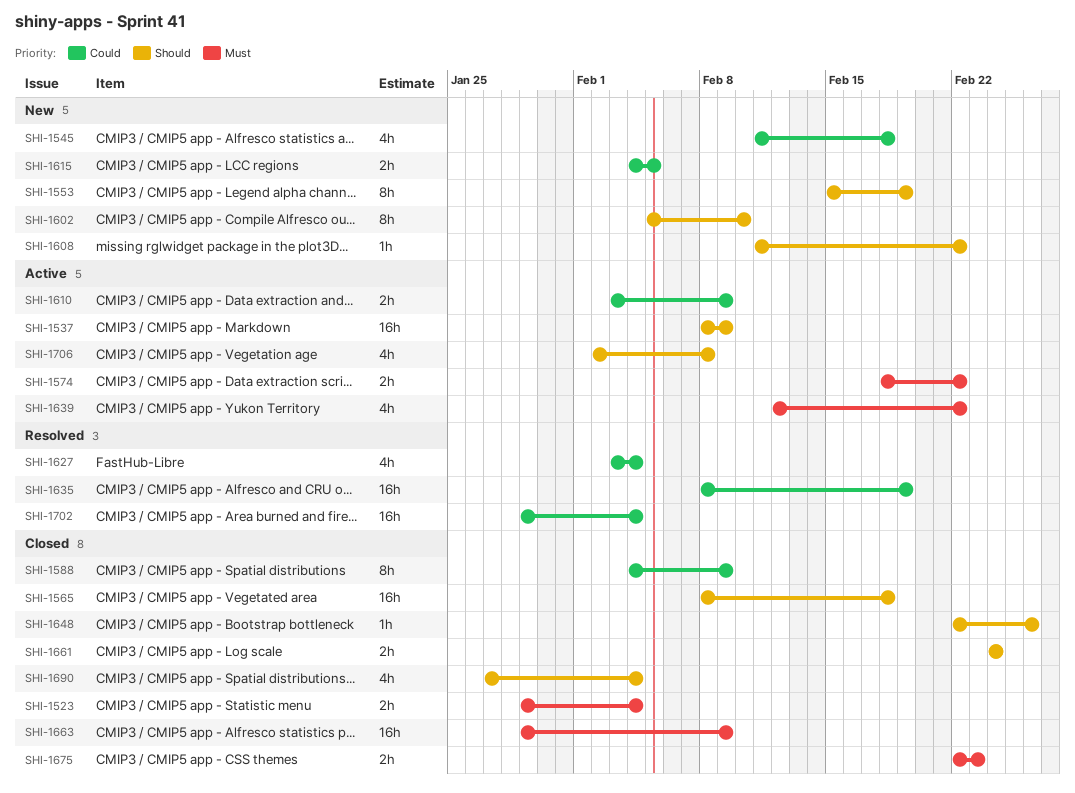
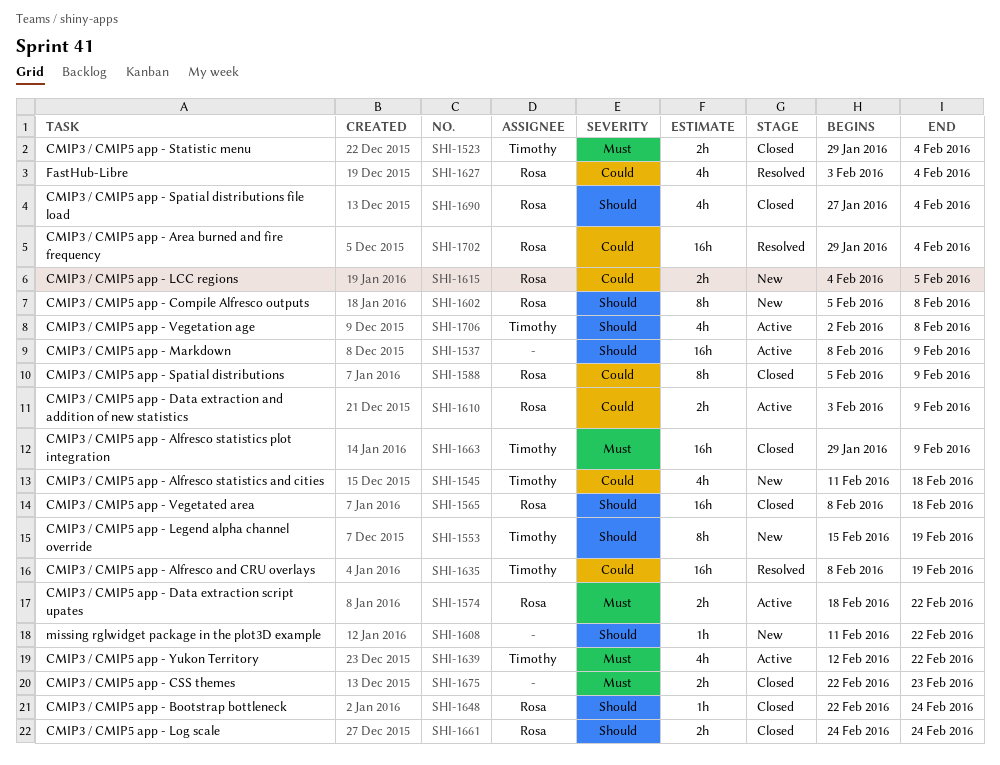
SHI-1588, start: Feb 4 -> Feb 5
SHI-1602, due: Feb 10 -> Feb 8
SHI-1648, due: Feb 26 -> Feb 24

